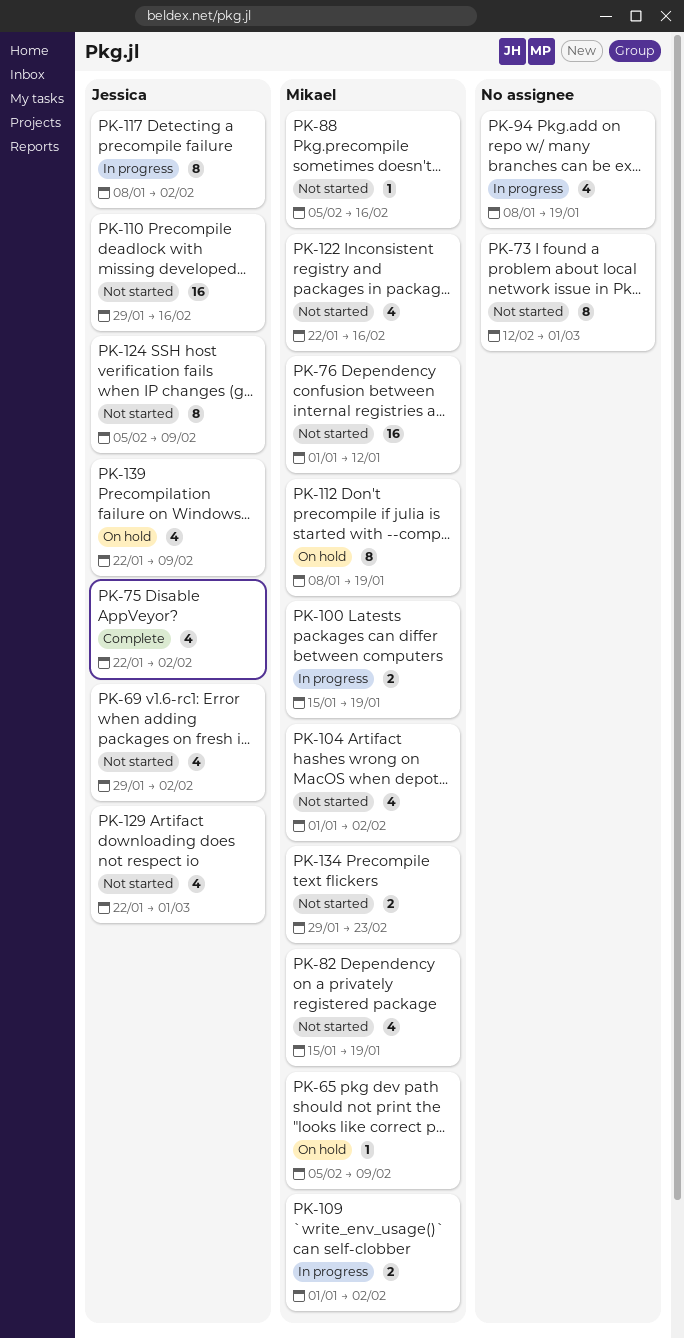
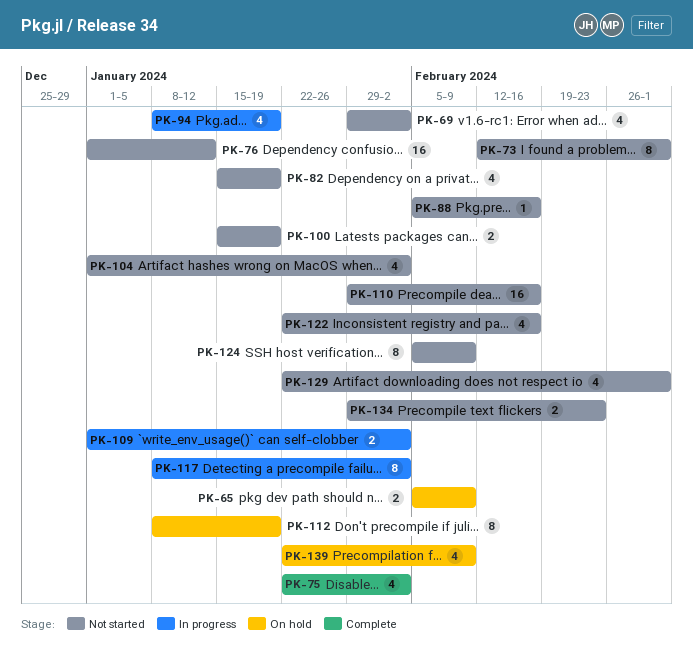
PK-65, estimate: 1 -> 2
PK-100, status: In progress -> Not started

